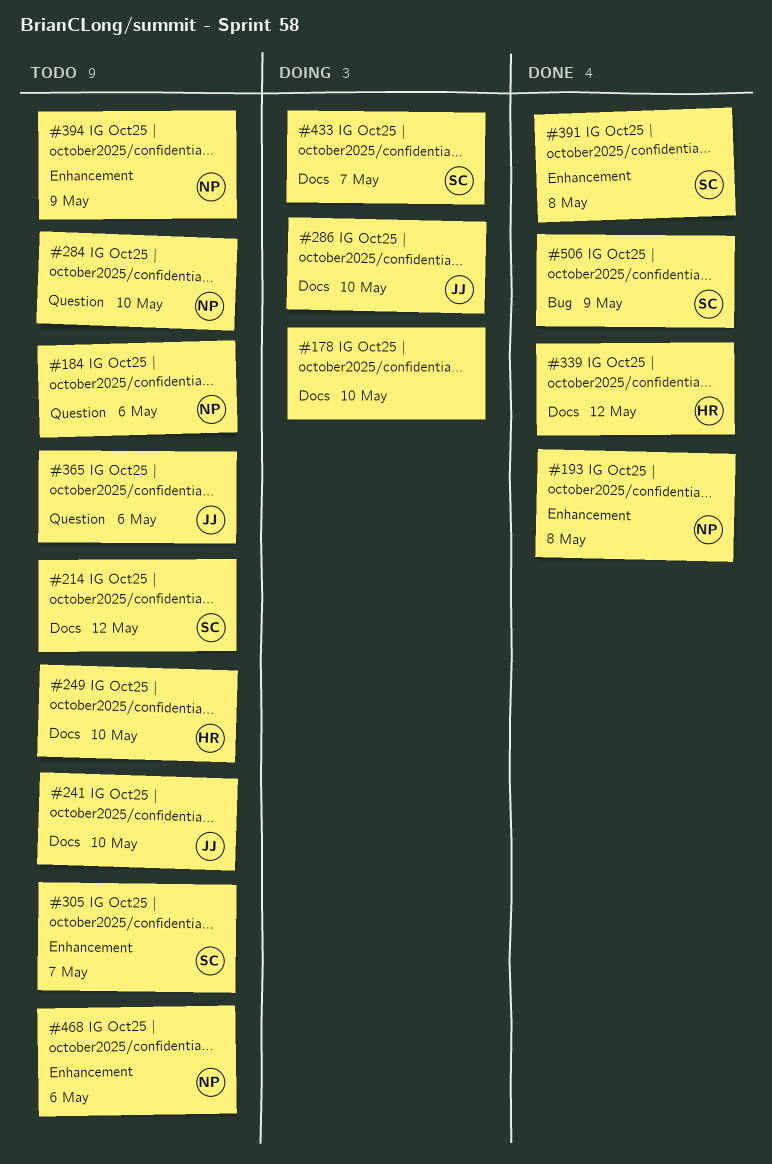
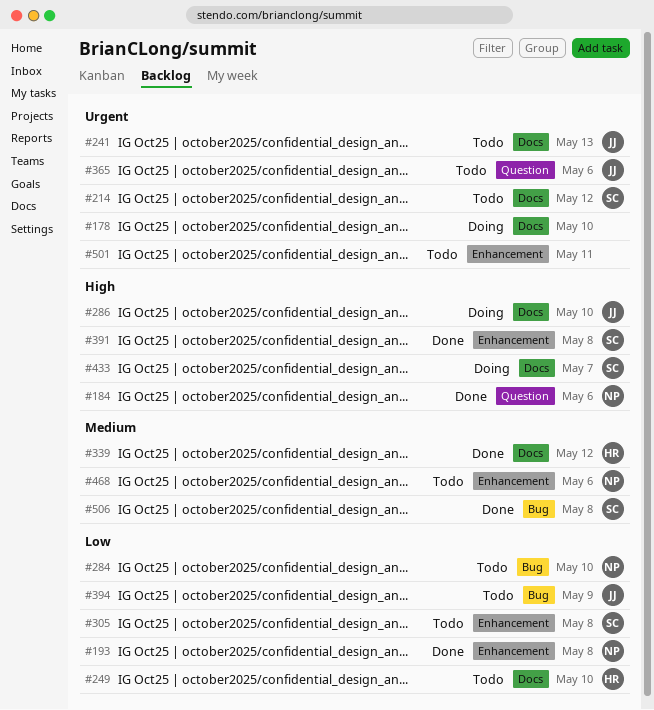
#184, status: Todo -> Done
#241, due: May 10 -> May 13
#284, label: Question -> Bug
#305, due: May 7 -> May 8
#394, owner: NP -> JJ
#394, label: Enhancement -> Bug
#501: none -> present
#506, due: May 9 -> May 8

